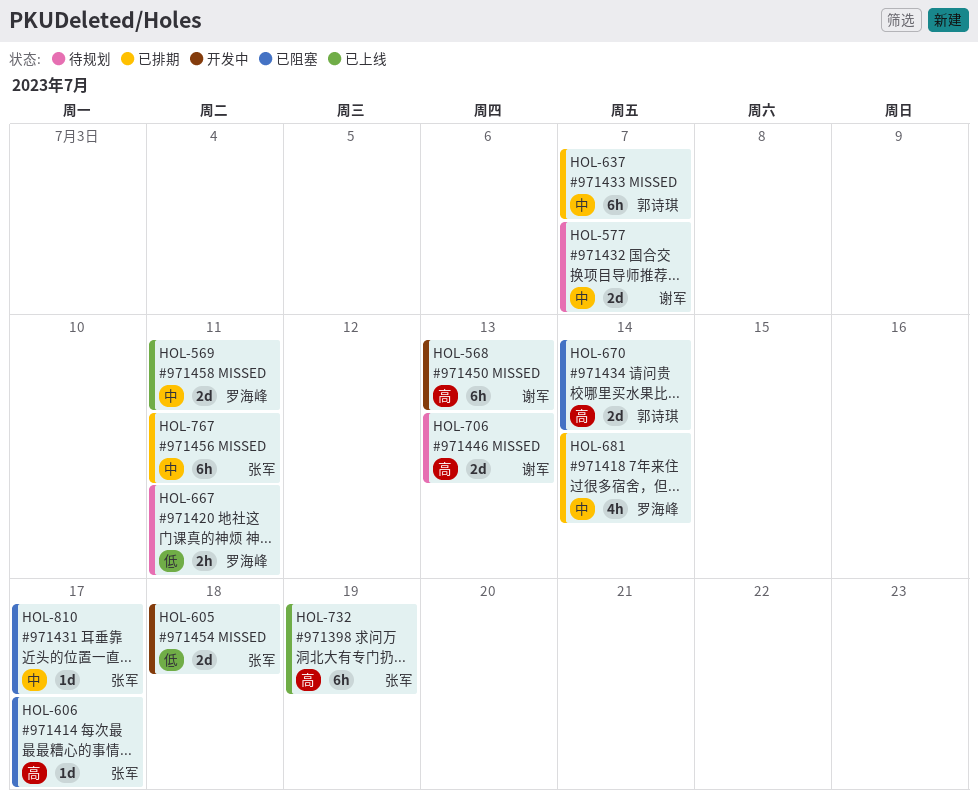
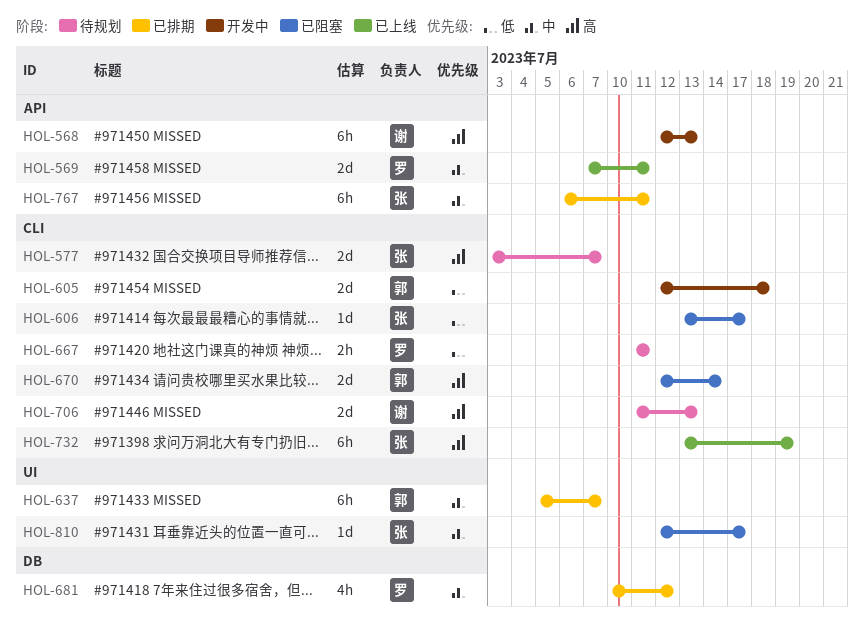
HOL-577, owner: 谢军 -> 张军
HOL-577, priority: 中 -> 高
HOL-605, owner: 张军 -> 郭诗琪
HOL-606, priority: 高 -> 低
HOL-681, due: Jul 14 -> Jul 12

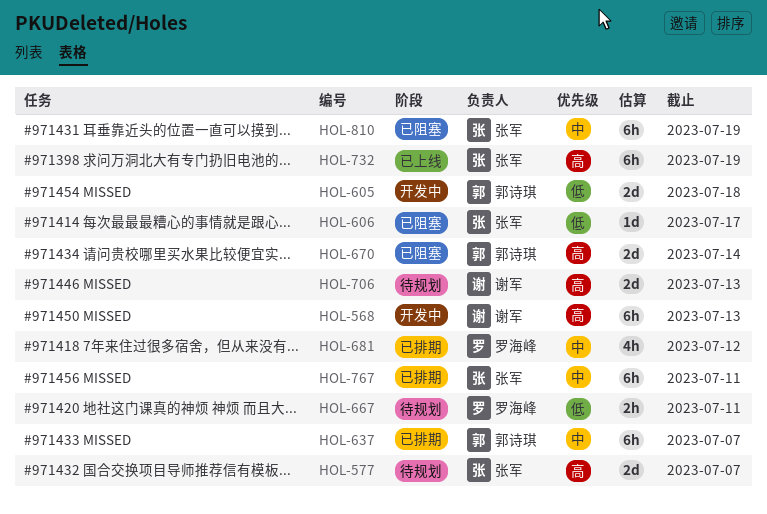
HOL-569: present -> none
HOL-810, estimate: 1d -> 6h
HOL-810, due: Jul 17 -> Jul 19

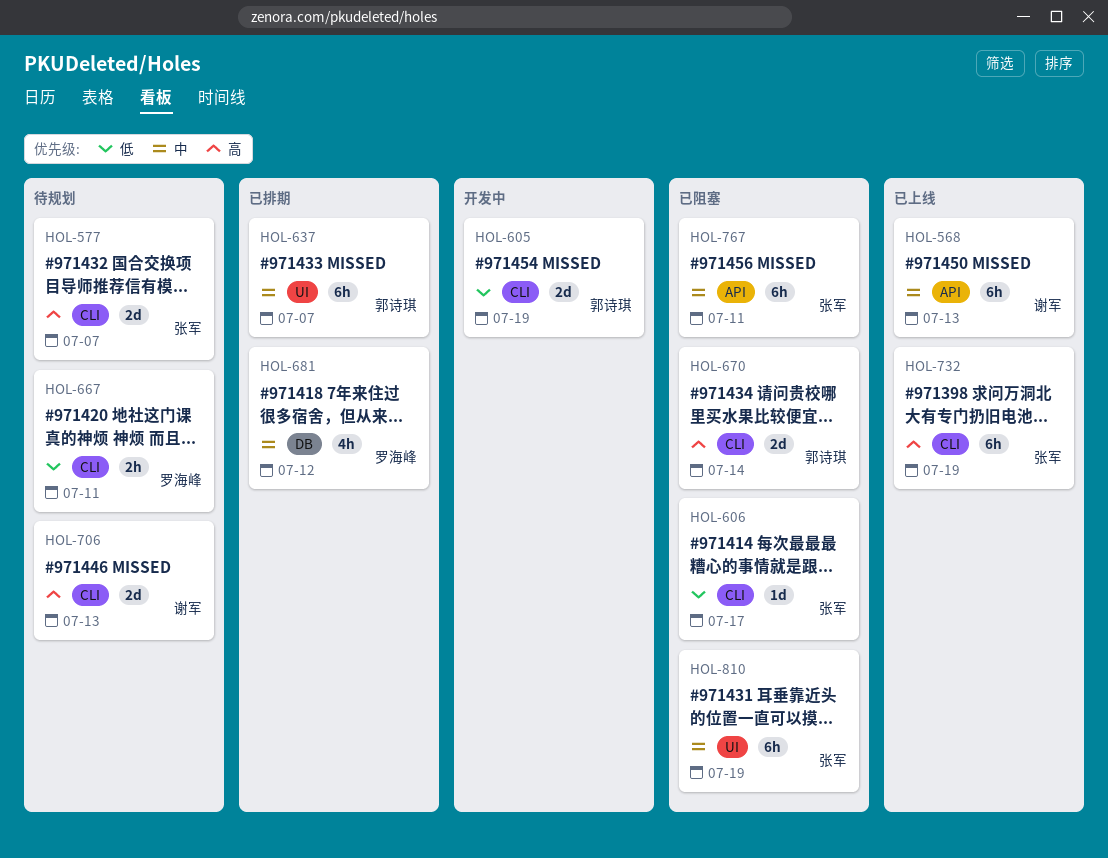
HOL-568, status: 开发中 -> 已上线
HOL-568, priority: 高 -> 中
HOL-605, due: Jul 18 -> Jul 19
HOL-767, status: 已排期 -> 已阻塞

